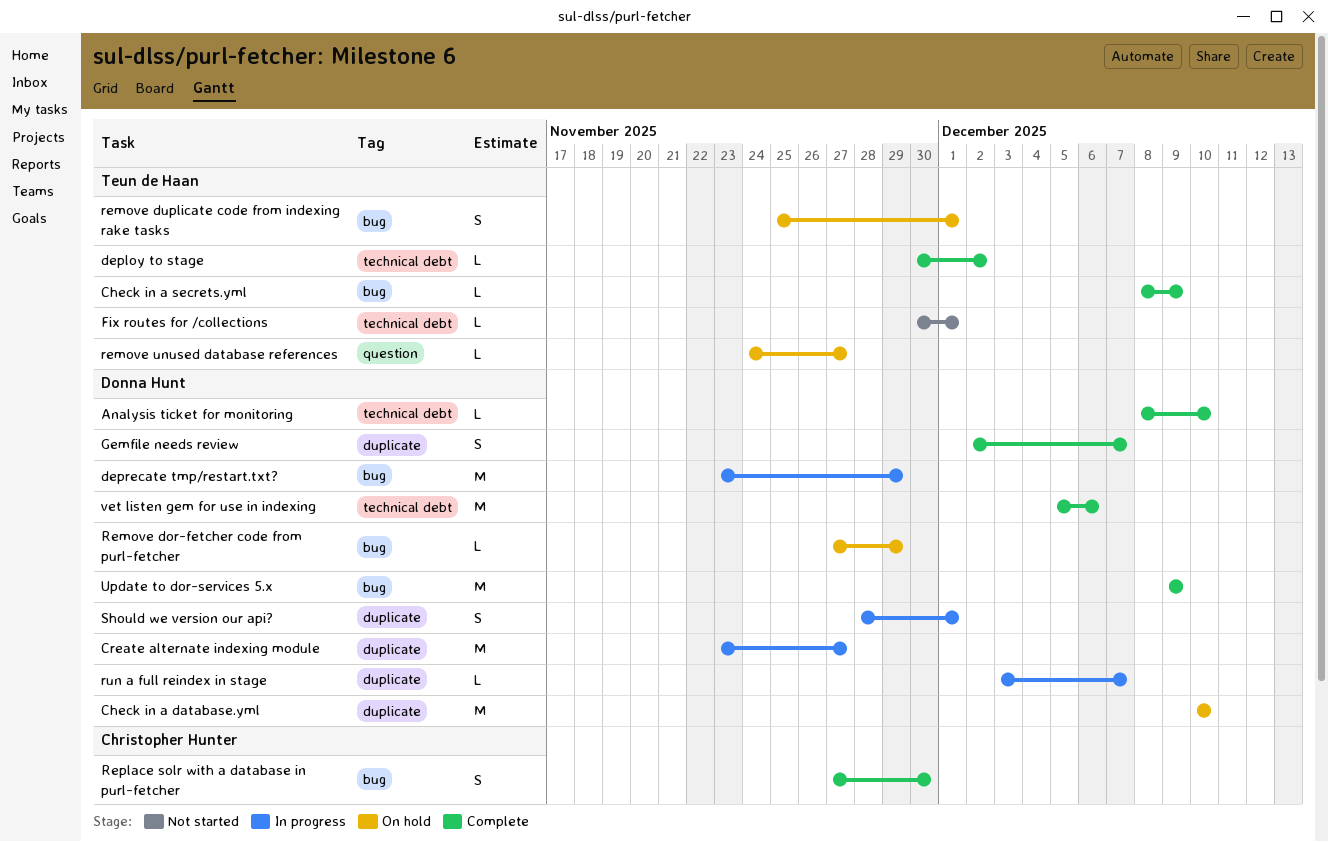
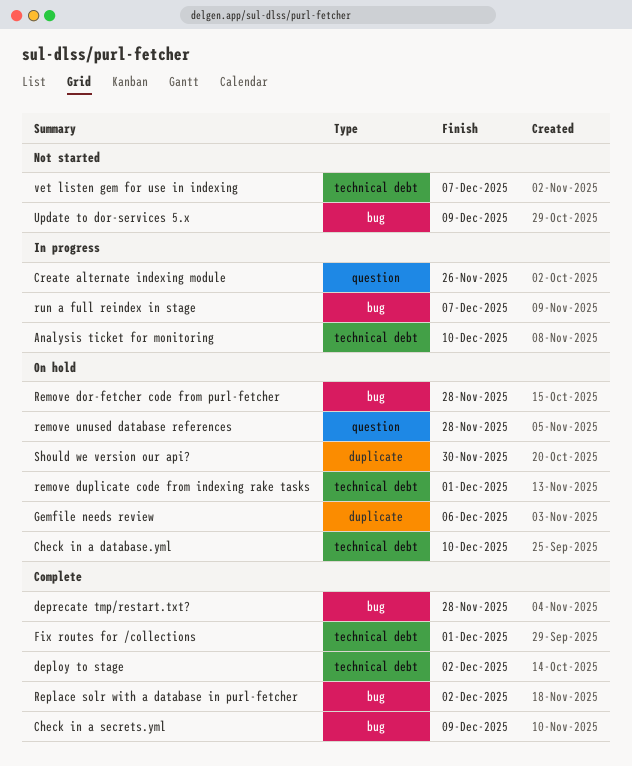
Analysis ticket for monitoring, status: Complete -> In progress
Check in a database.yml, label: duplicate -> technical debt
Create alternate indexing module, label: duplicate -> question
Create alternate indexing module, due: Nov 27 -> Nov 26
deprecate tmp/restart.txt?, status: In progress -> Complete
deprecate tmp/restart.txt?, due: Nov 29 -> Nov 28
Fix routes for /collections, status: Not started -> Complete
Gemfile needs review, status: Complete -> On hold
Gemfile needs review, due: Dec 7 -> Dec 6
Remove dor-fetcher code from purl-fetcher, due: Nov 29 -> Nov 28
remove duplicate code from indexing rake tasks, label: bug -> technical debt
remove unused database references, due: Nov 27 -> Nov 28
Replace solr with a database in purl-fetcher, due: Nov 30 -> Dec 2
run a full reindex in stage, label: duplicate -> bug
Should we version our api?, status: In progress -> On hold
Should we version our api?, due: Dec 1 -> Nov 30
Update to dor-services 5.x, status: Complete -> Not started
vet listen gem for use in indexing, status: Complete -> Not started
vet listen gem for use in indexing, due: Dec 6 -> Dec 7

